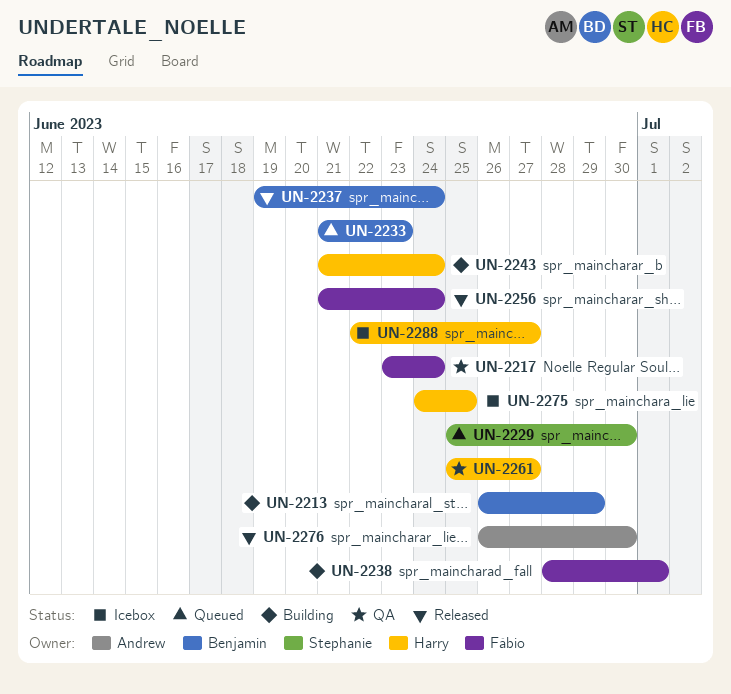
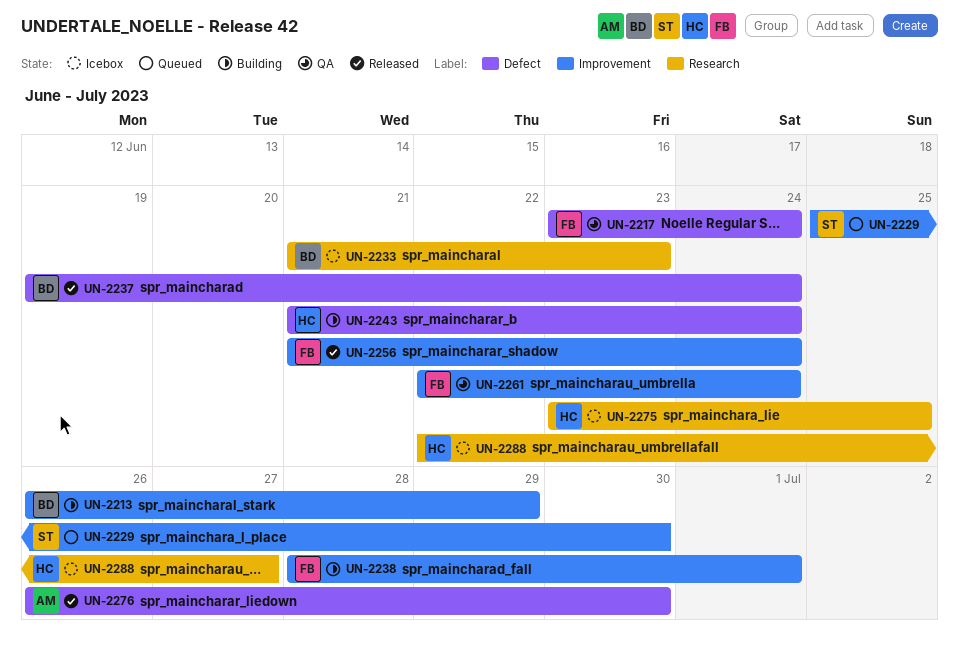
UN-2233, status: Queued -> Icebox
UN-2261, owner: Harry -> Fábio
UN-2261, start: Jun 25 -> Jun 22
UN-2261, due: Jun 27 -> Jun 24
UN-2275, start: Jun 24 -> Jun 23

